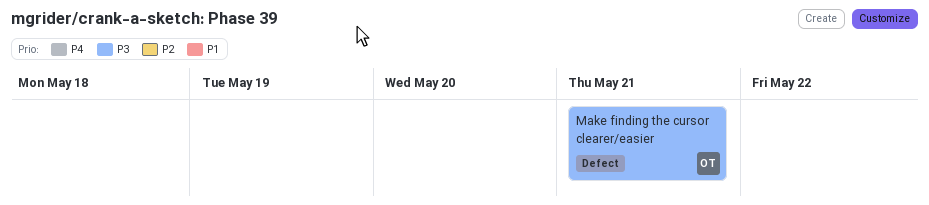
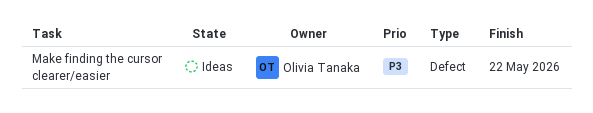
Make finding the cursor clearer/easier, due: May 21 -> May 22

